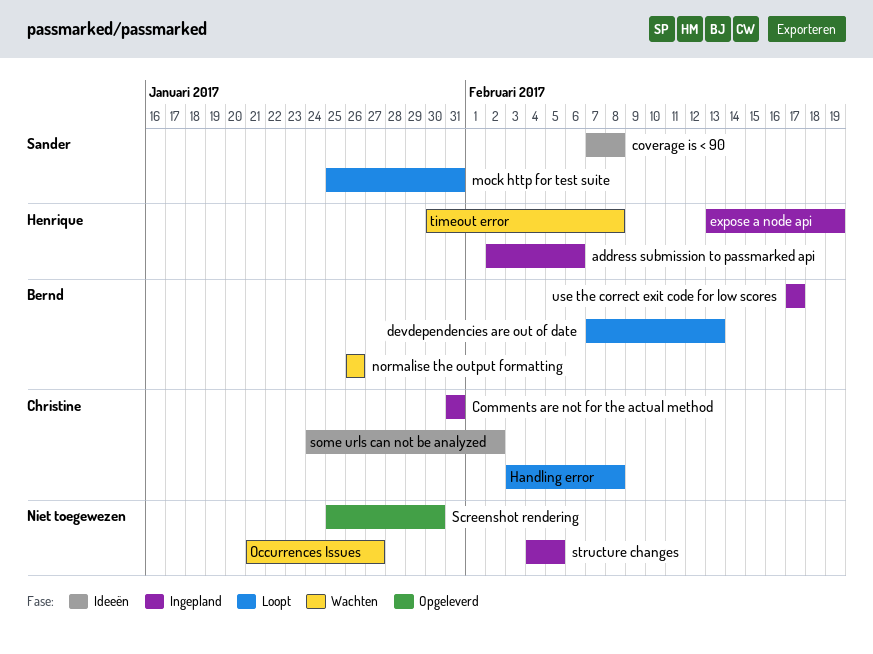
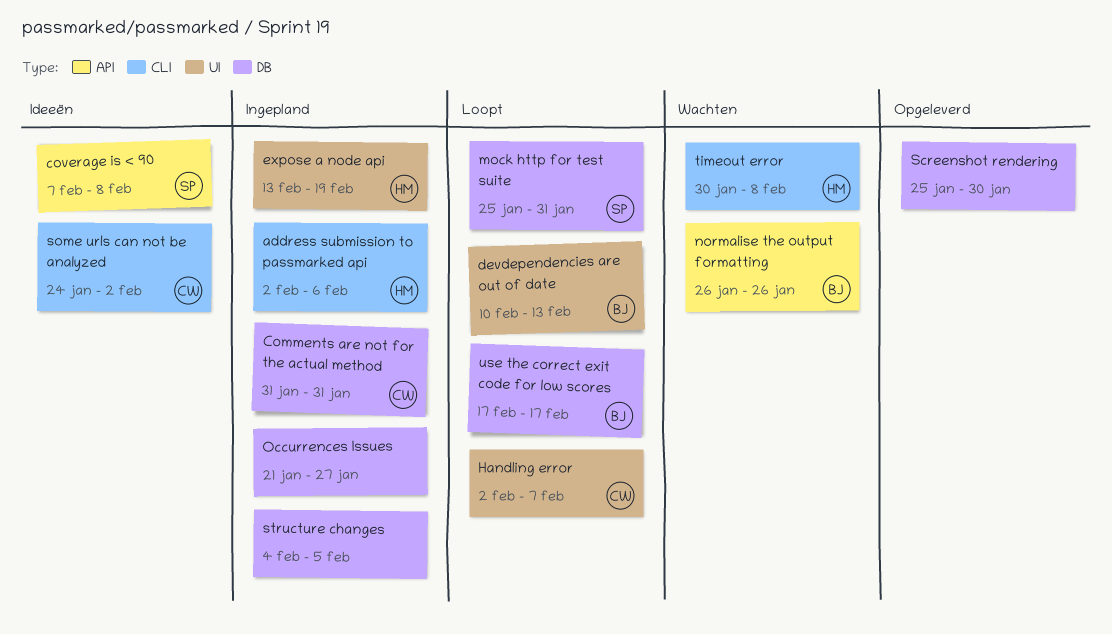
devdependencies are out of date, start: Feb 7 -> Feb 10
Handling error, start: Feb 3 -> Feb 2
Handling error, due: Feb 8 -> Feb 7
Occurrences Issues, status: Wachten -> Ingepland
use the correct exit code for low scores, status: Ingepland -> Loopt

